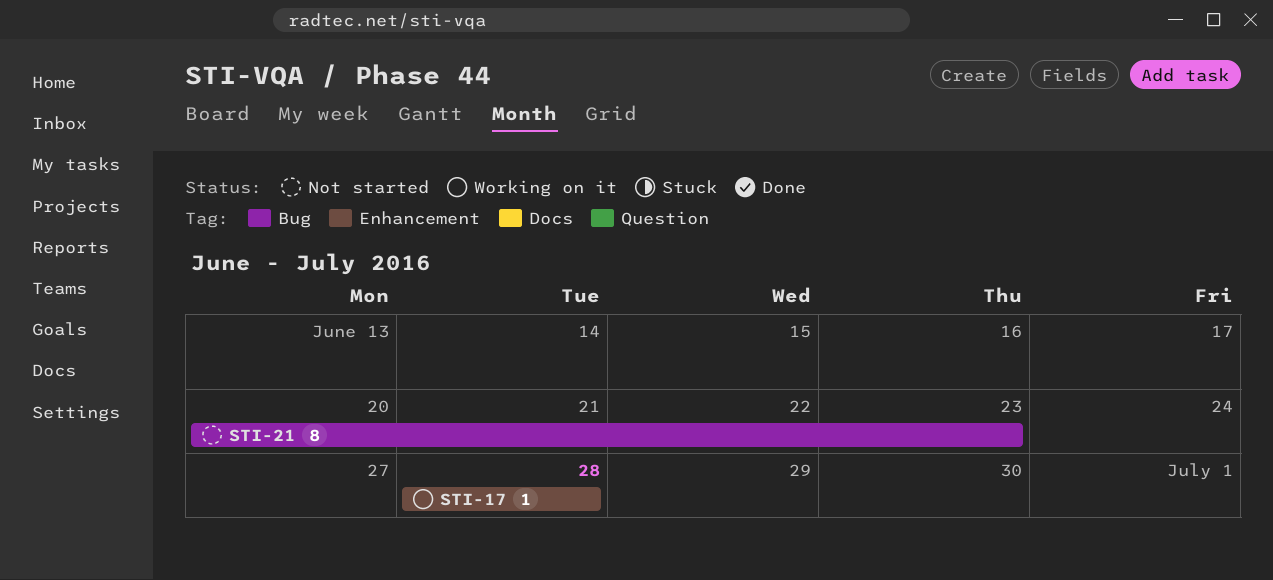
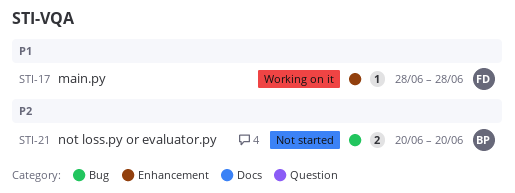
STI-21, estimate: 8 -> 2
STI-21, due: Jun 23 -> Jun 20

